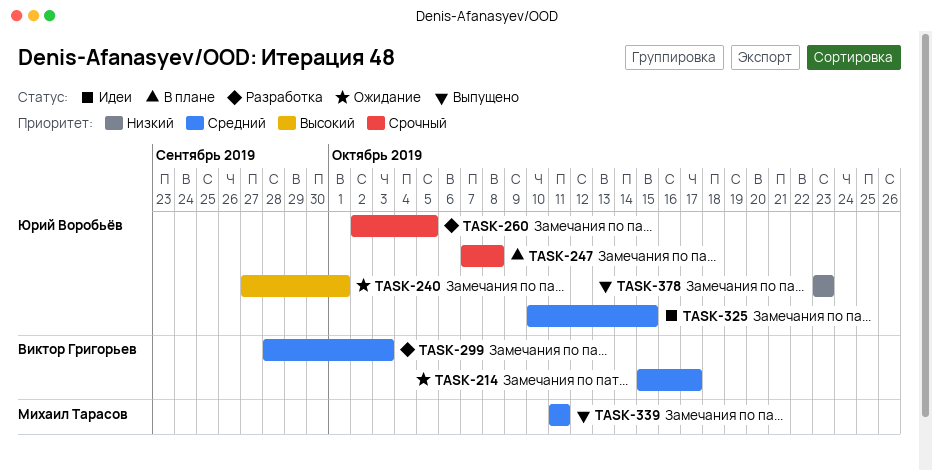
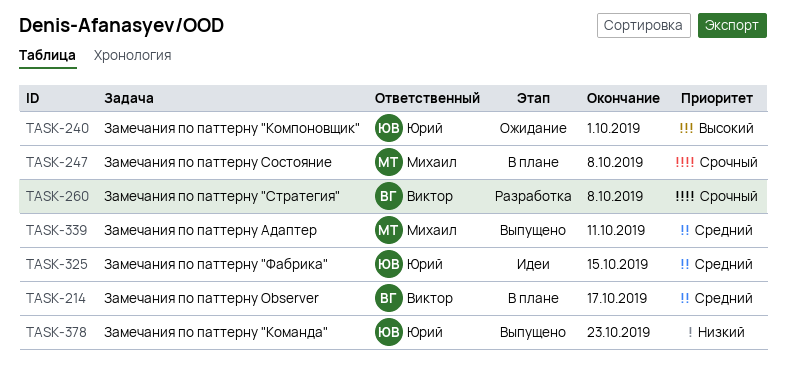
TASK-214, status: Ожидание -> В плане
TASK-247, owner: Юрий Воробьёв -> Михаил Тарасов
TASK-260, owner: Юрий Воробьёв -> Виктор Григорьев
TASK-260, due: Oct 5 -> Oct 8
TASK-299: present -> none

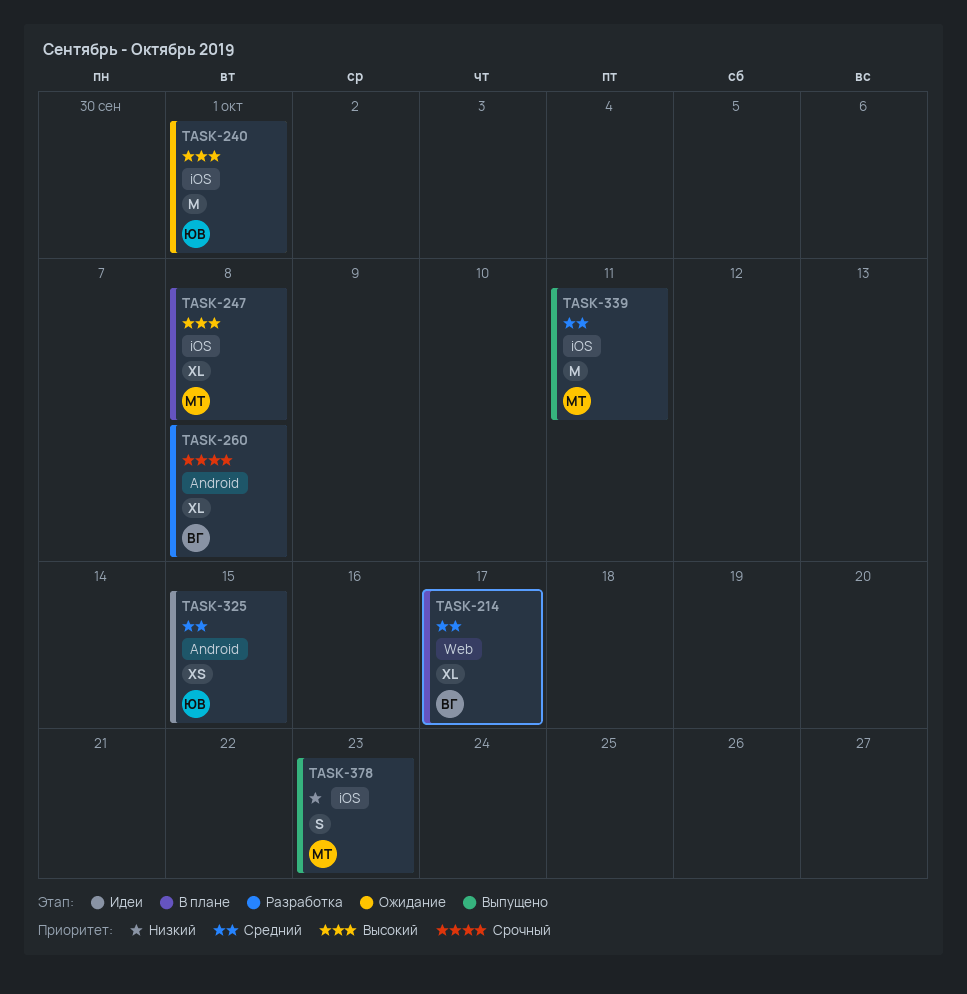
TASK-247, priority: Срочный -> Высокий
TASK-378, owner: Юрий -> Михаил

